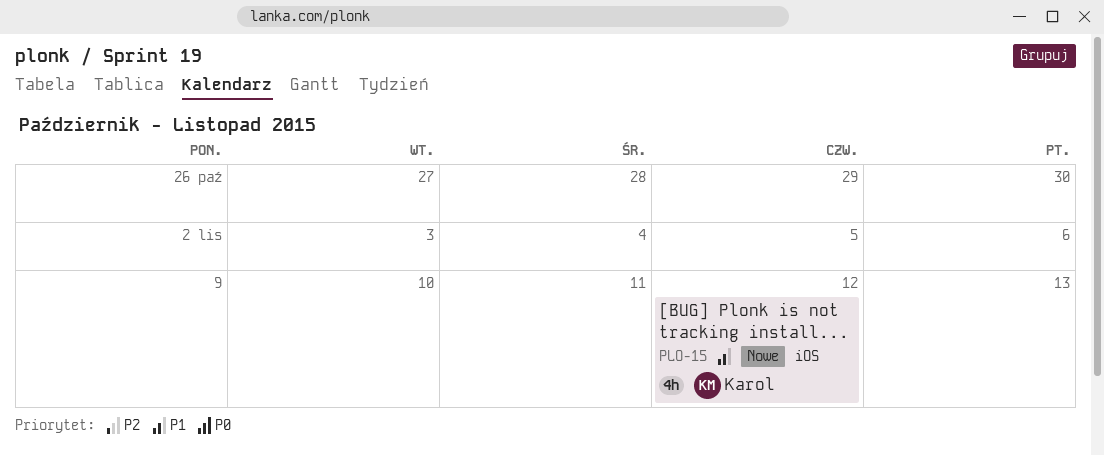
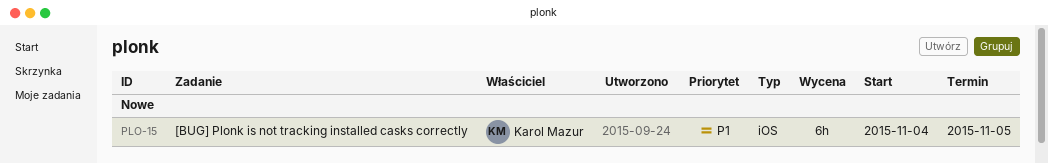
PLO-15, estimate: 4h -> 6h
PLO-15, due: Nov 12 -> Nov 5

